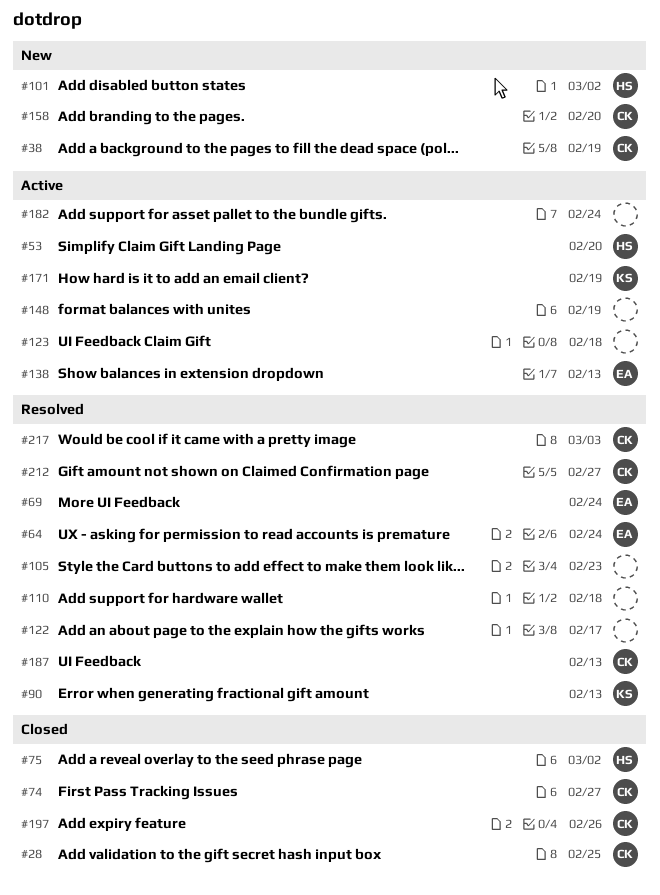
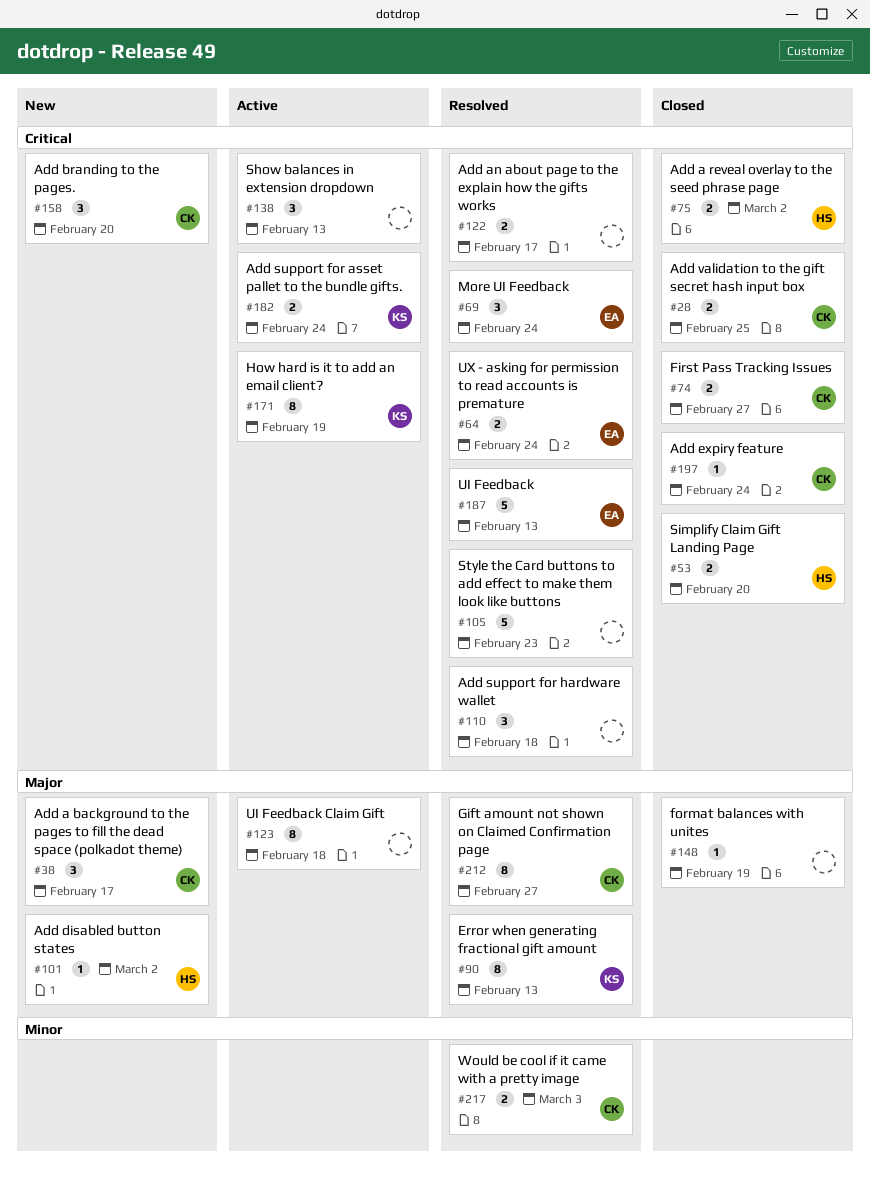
#38, due: Feb 19 -> Feb 17
#53, status: Active -> Closed
#138, owner: EA -> none
#148, status: Active -> Closed
#182, owner: none -> KS
#187, owner: CK -> EA
#197, due: Feb 26 -> Feb 24

